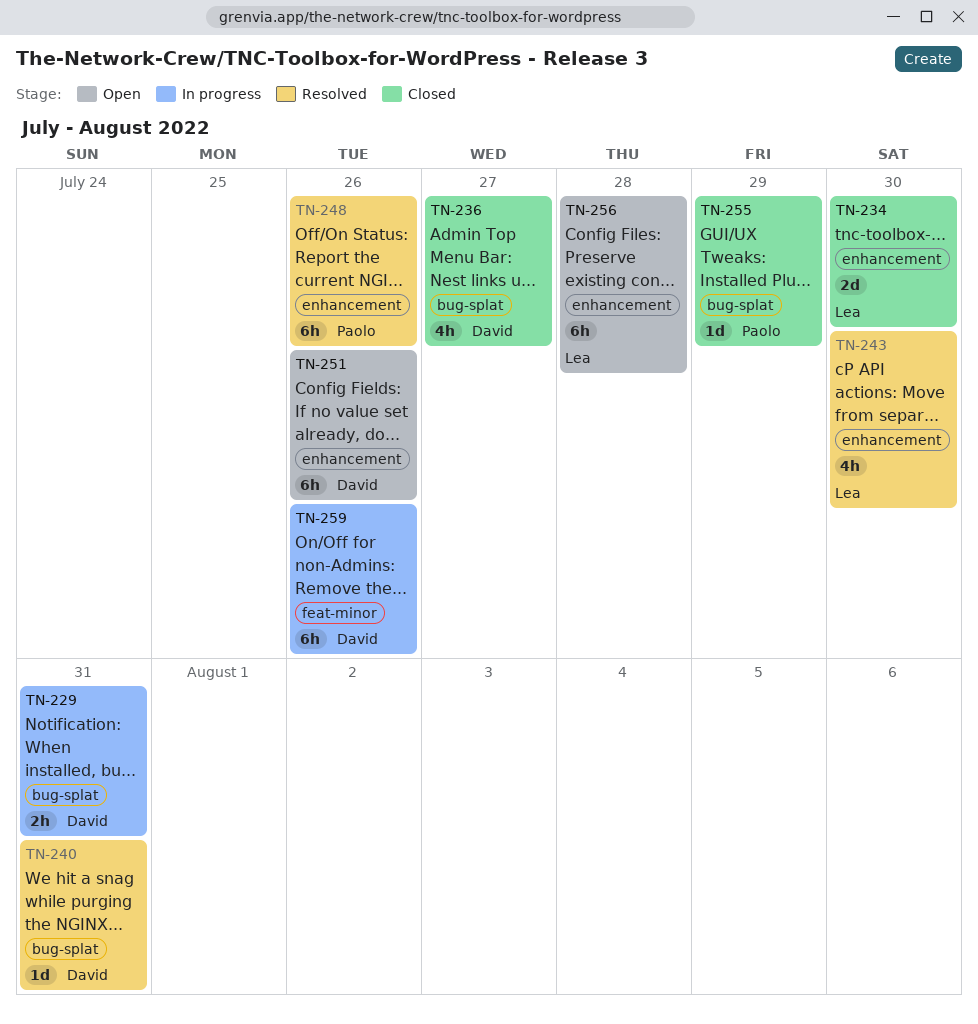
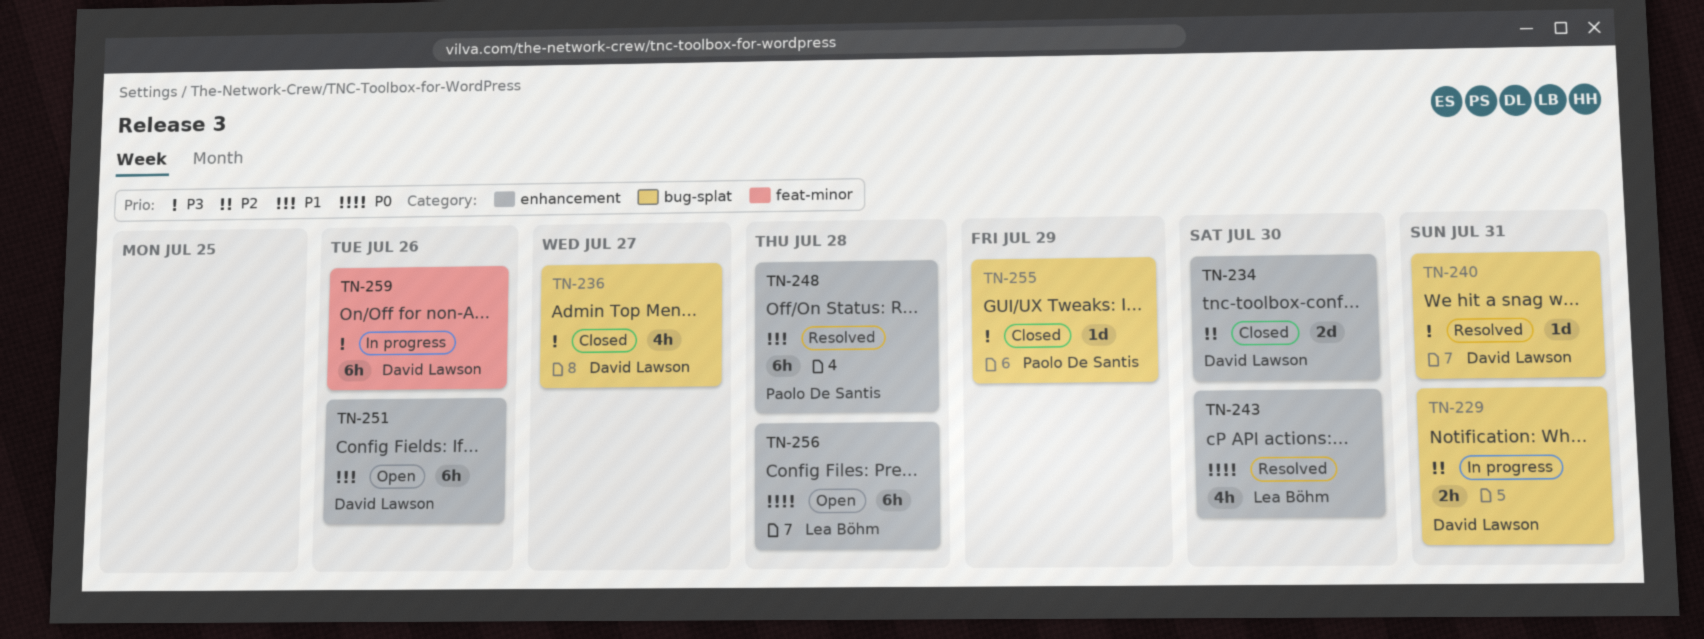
TN-234, owner: Lea Böhm -> David Lawson
TN-248, due: Jul 26 -> Jul 28

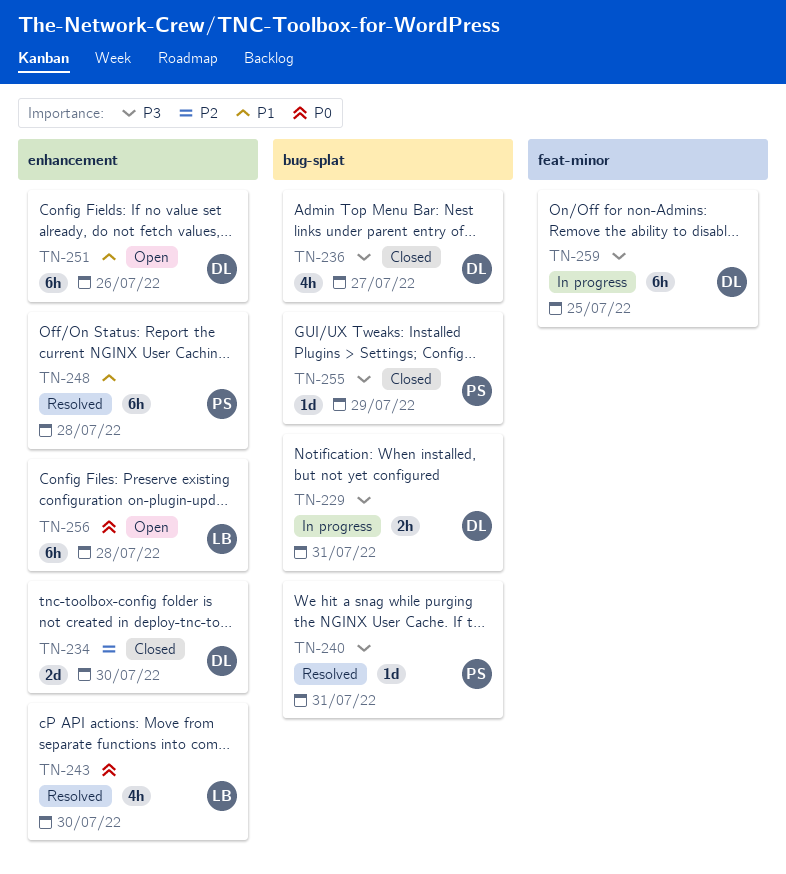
TN-229, priority: P2 -> P3
TN-240, owner: David Lawson -> Paolo De Santis
TN-259, due: Jul 26 -> Jul 25

